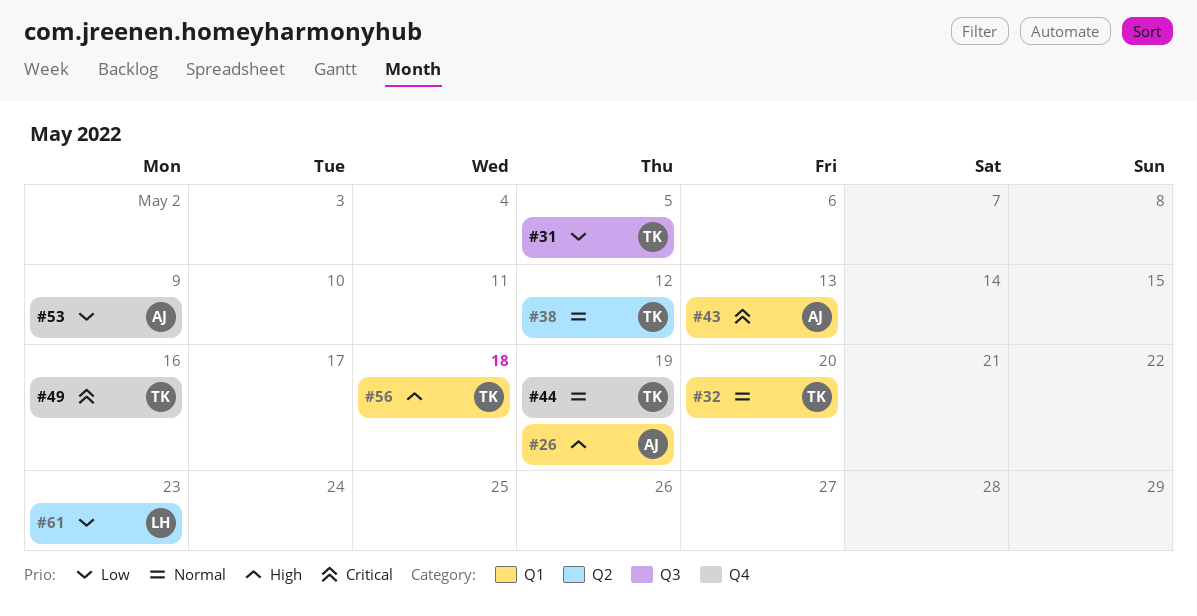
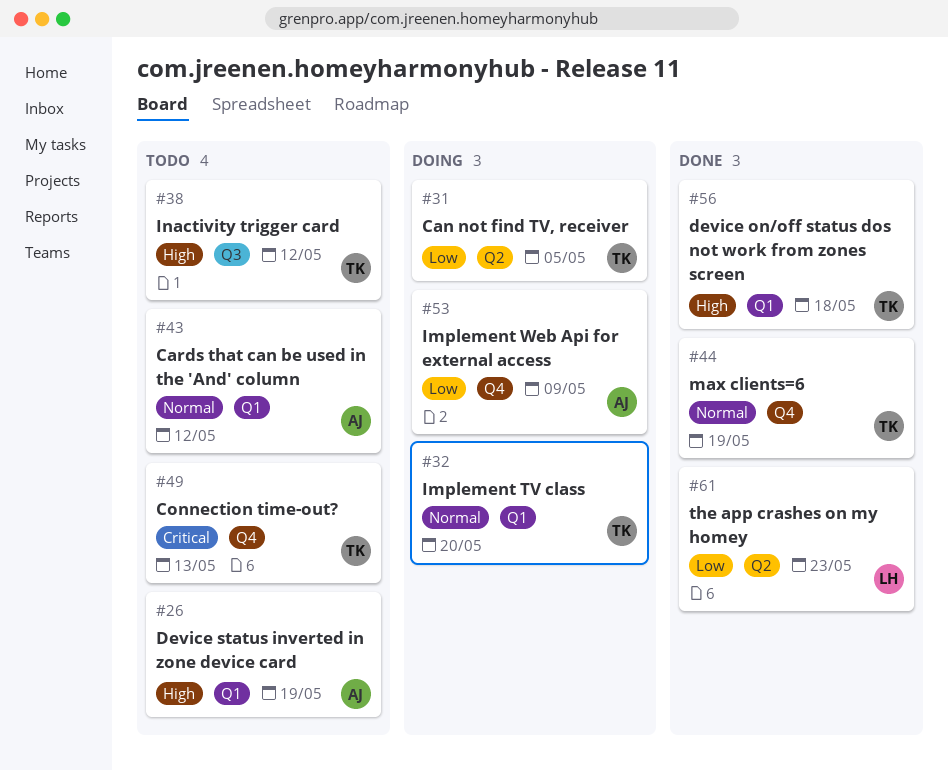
#31, label: Q3 -> Q2
#38, priority: Normal -> High
#38, label: Q2 -> Q3
#43, priority: Critical -> Normal
#43, due: May 13 -> May 12
#49, due: May 16 -> May 13

